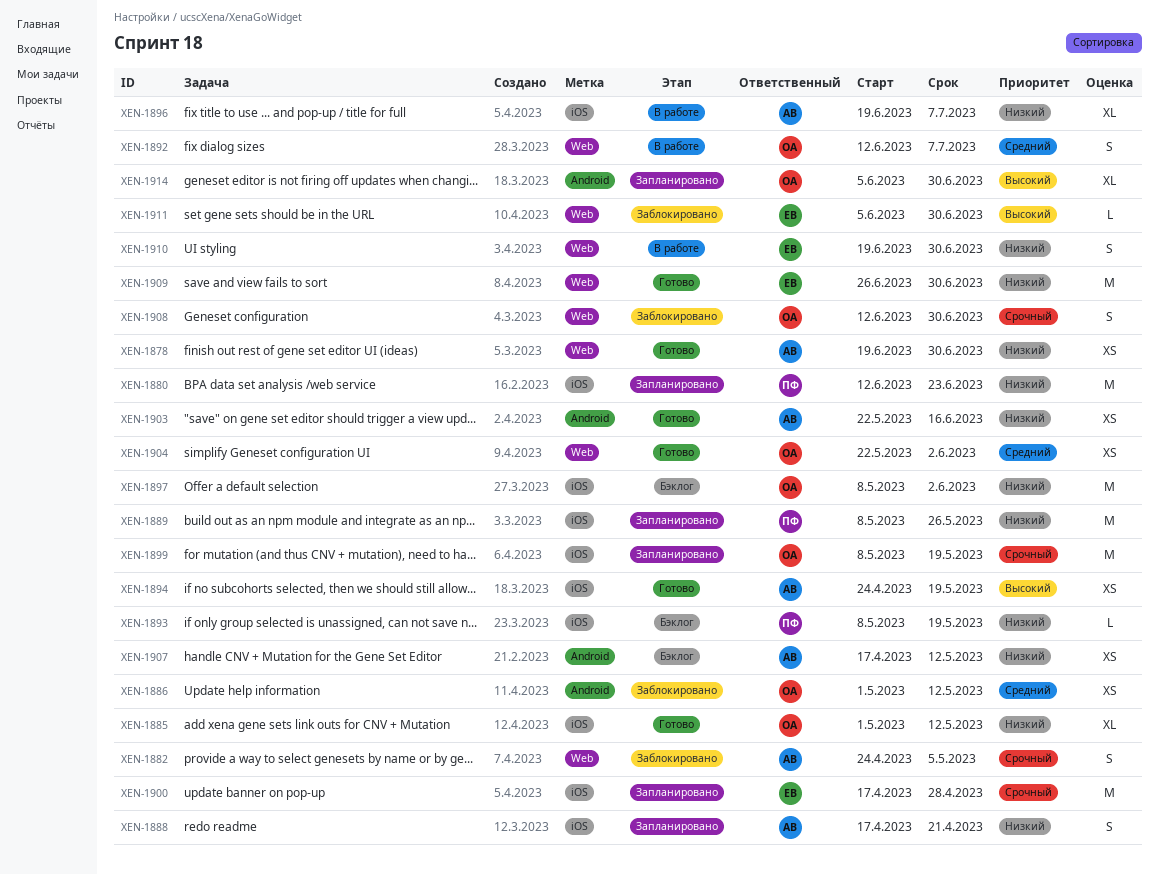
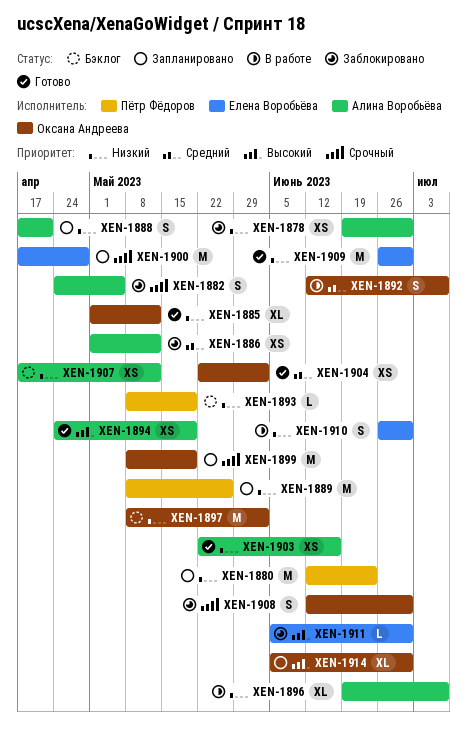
XEN-1878, status: Готово -> Заблокировано
XEN-1886, owner: Оксана Андреева -> Алина Воробьёва
XEN-1910, start: Jun 19 -> Jun 26

